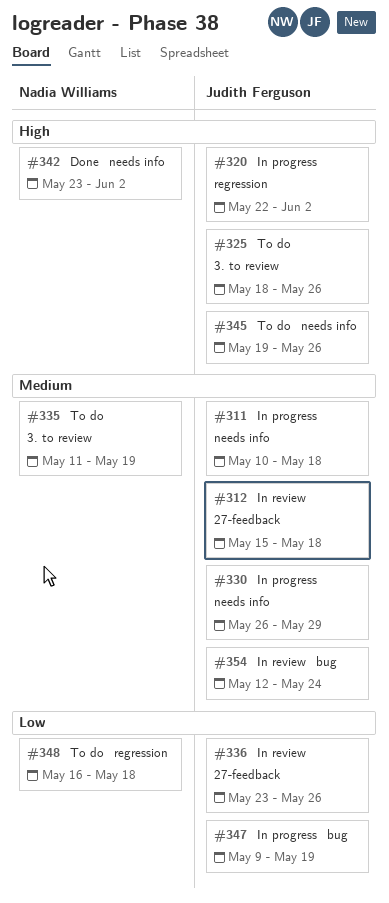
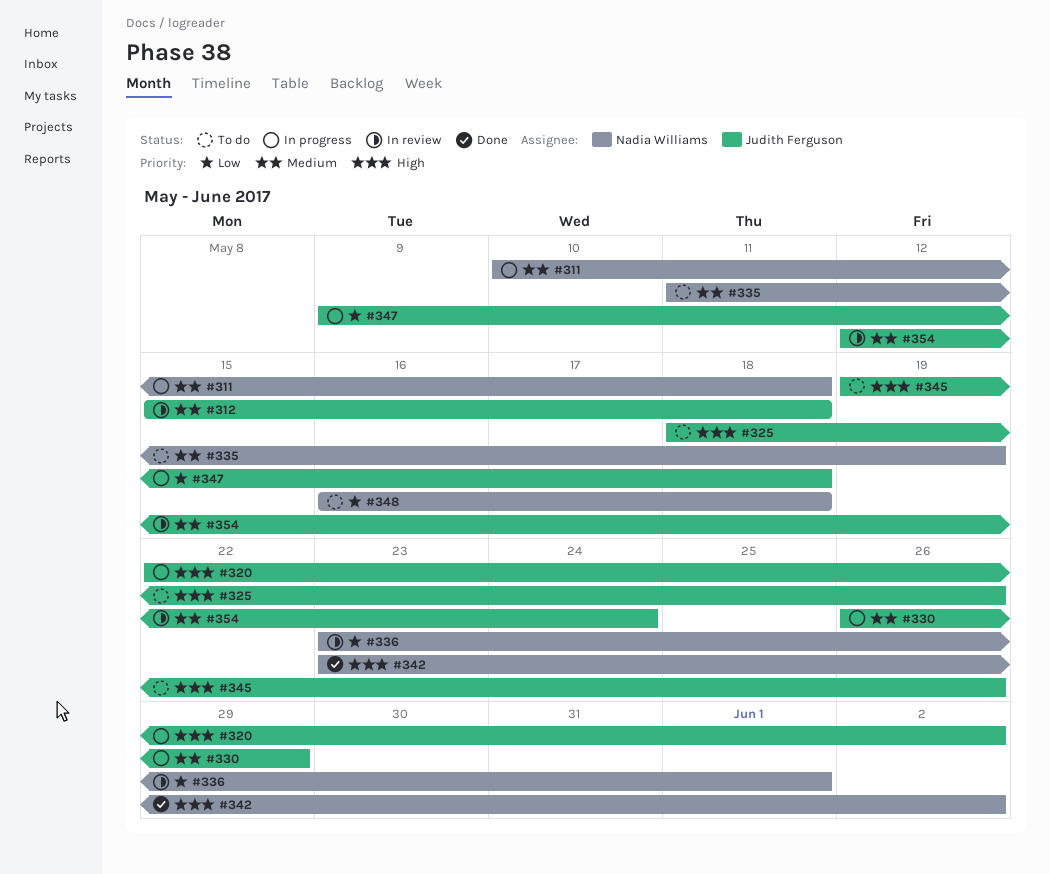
#311, owner: Judith Ferguson -> Nadia Williams
#336, owner: Judith Ferguson -> Nadia Williams
#336, due: May 26 -> Jun 1
#347, due: May 19 -> May 18

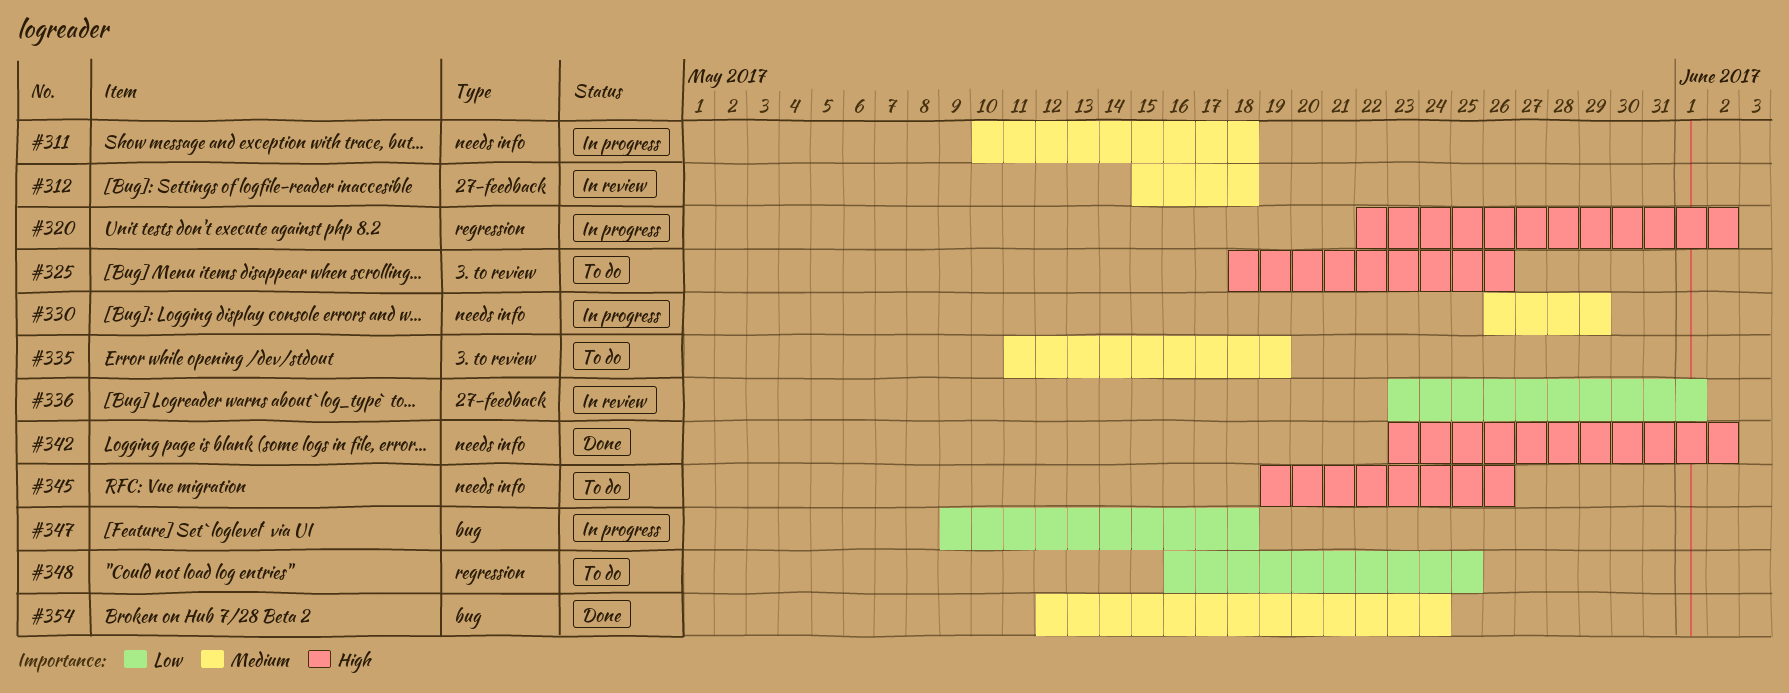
#348, due: May 18 -> May 25
#354, status: In review -> Done

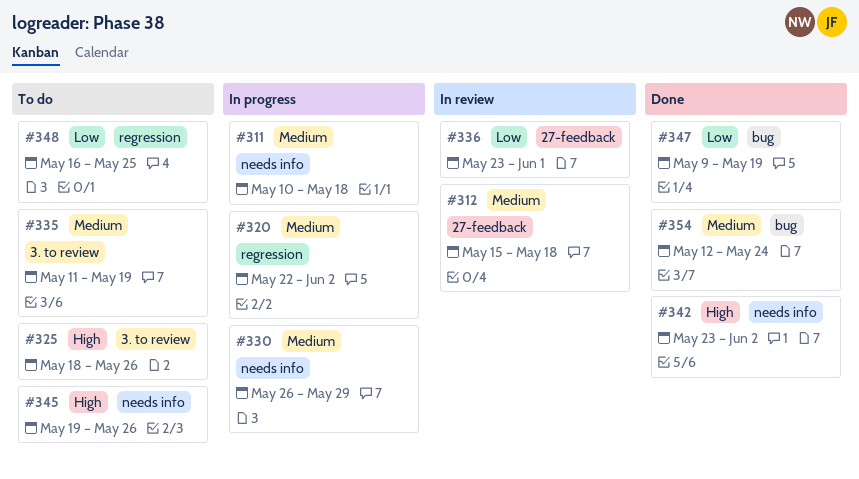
#320, priority: High -> Medium
#347, status: In progress -> Done
#347, due: May 18 -> May 19

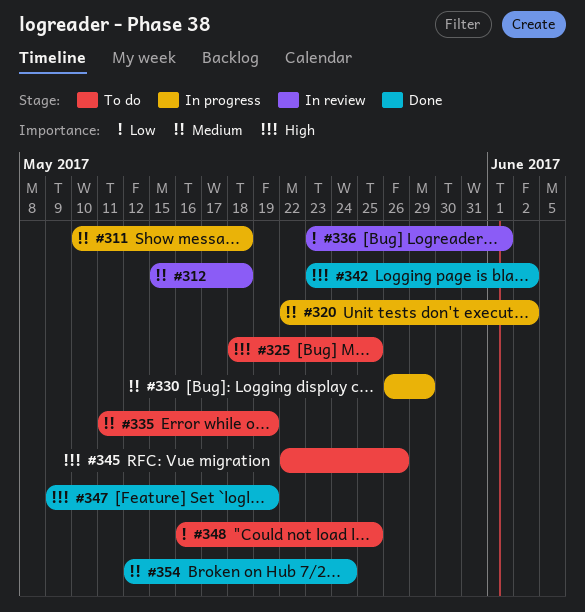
#325, due: May 26 -> May 25
#345, start: May 19 -> May 22
#347, priority: Low -> High

